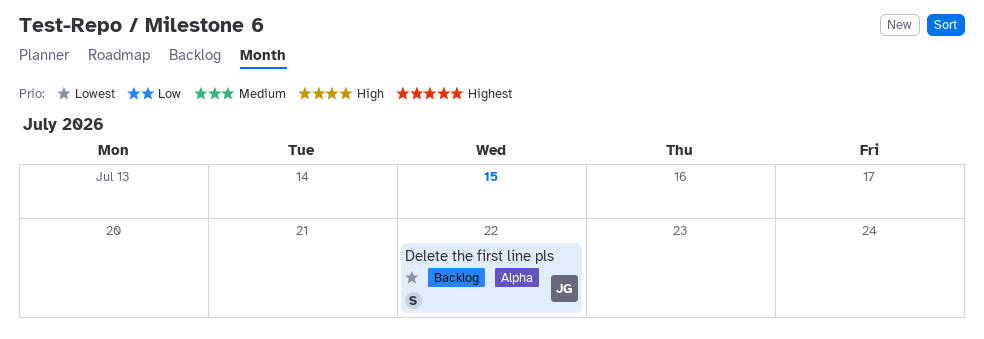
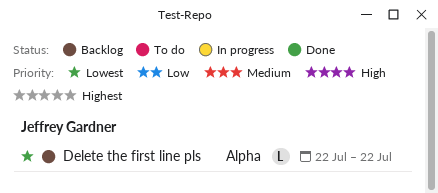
Delete the first line pls, estimate: S -> L

